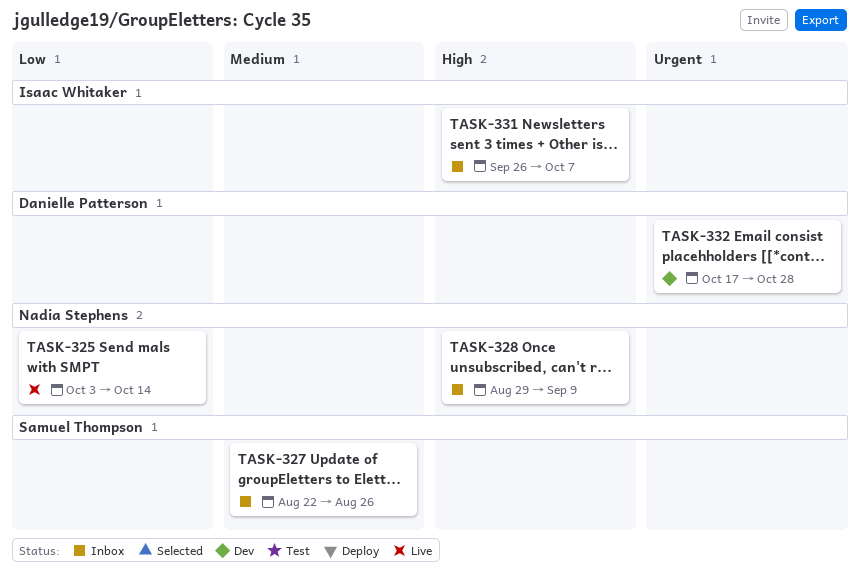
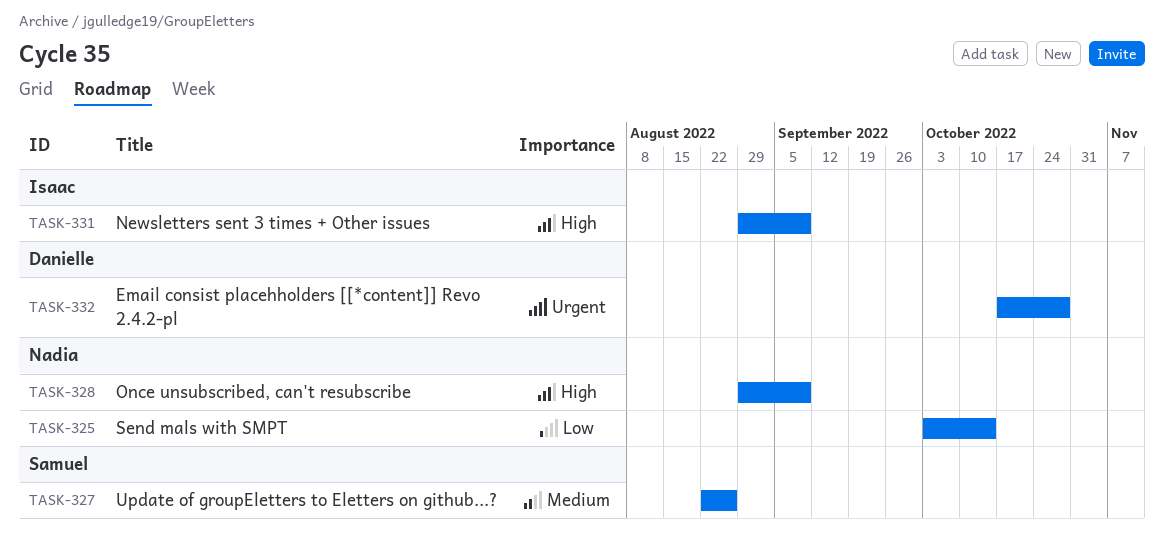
TASK-331, start: Sep 26 -> Aug 29
TASK-331, due: Oct 7 -> Sep 9

